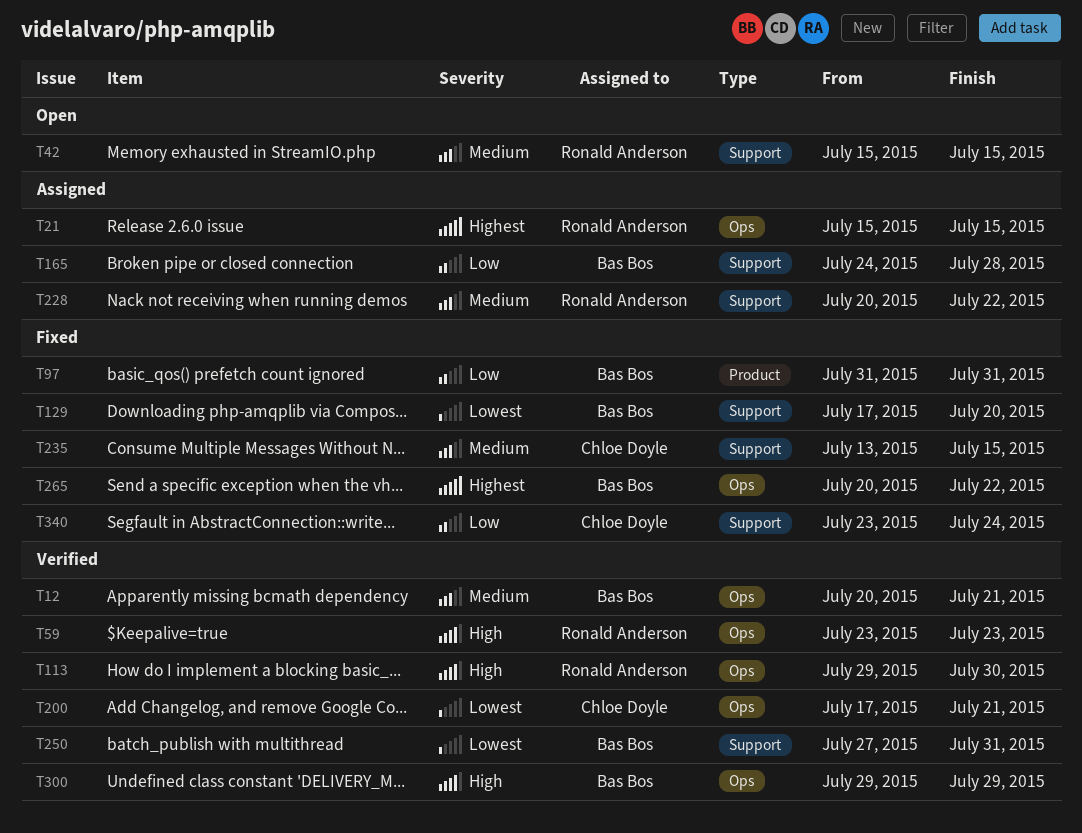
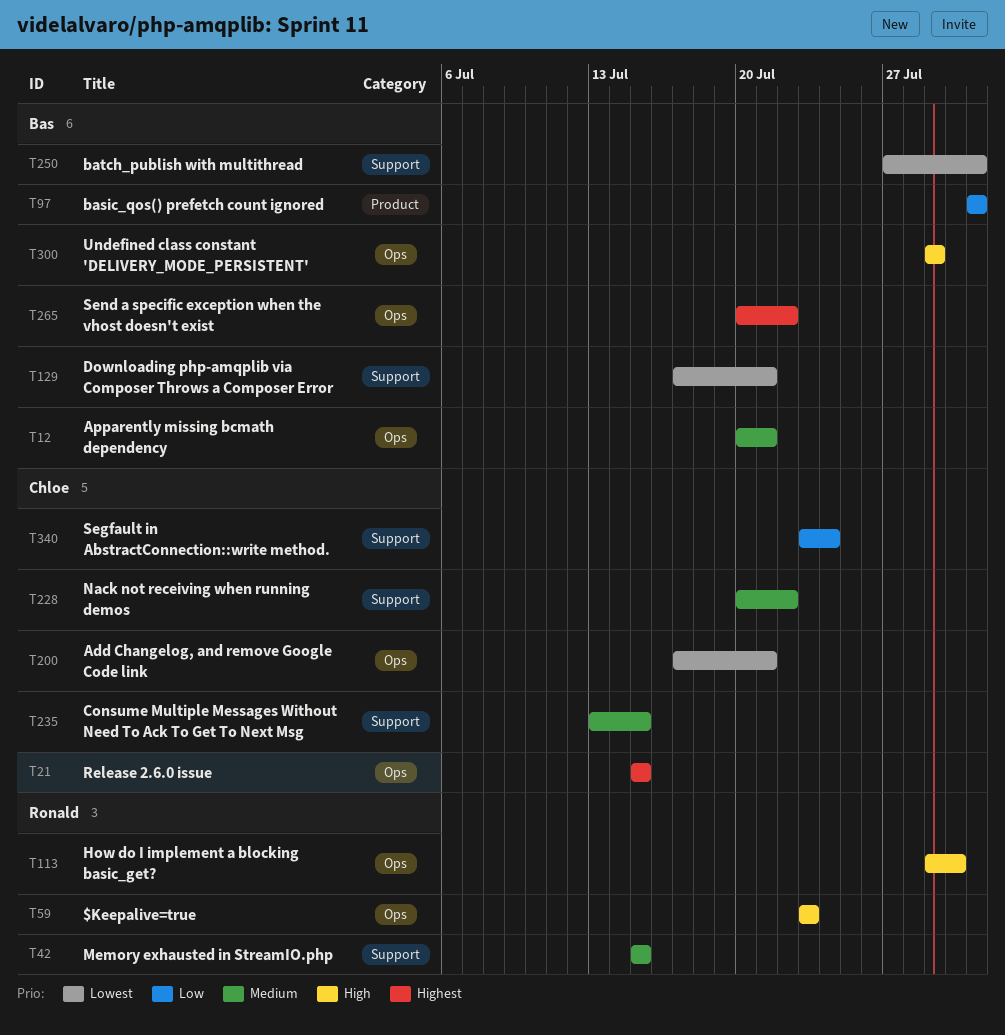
T21, owner: Ronald Anderson -> Chloe Doyle
T129, due: Jul 20 -> Jul 21
T165: present -> none
T228, owner: Ronald Anderson -> Chloe Doyle

